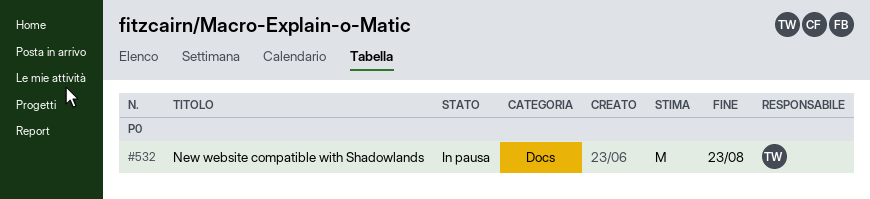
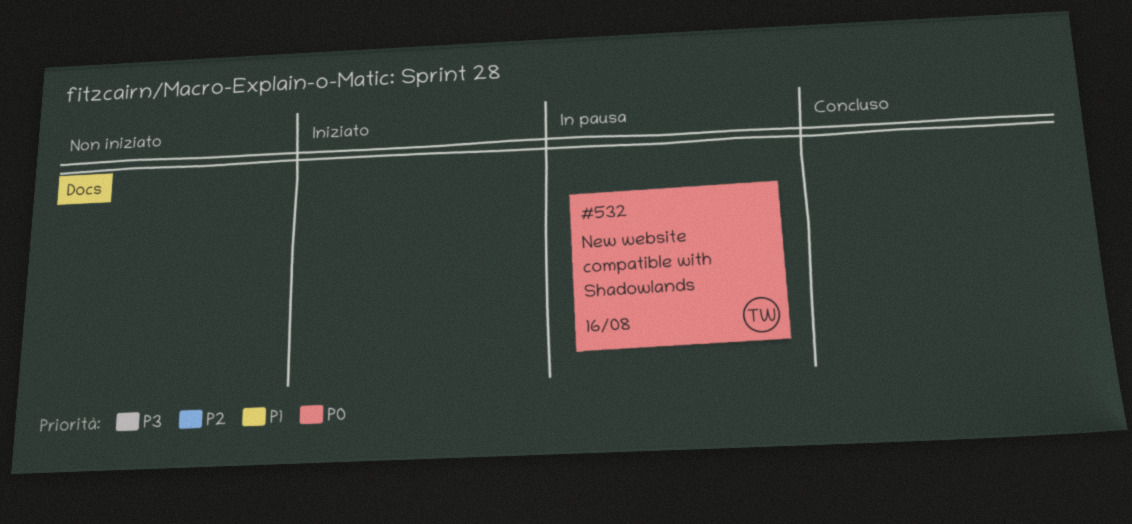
#532, due: Aug 23 -> Aug 16

